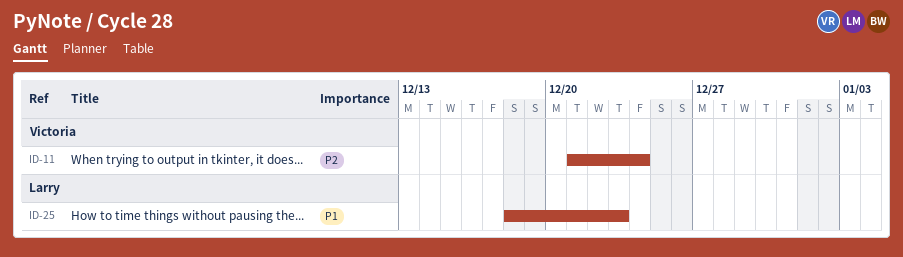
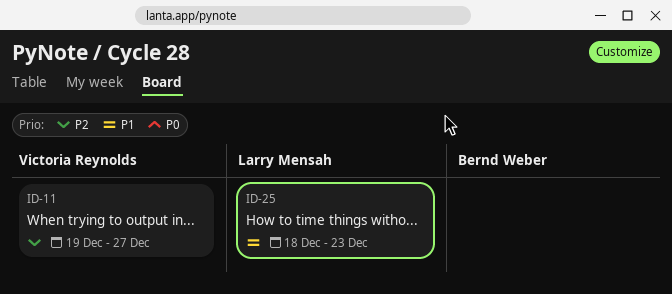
ID-11, start: Dec 21 -> Dec 19
ID-11, due: Dec 24 -> Dec 27

